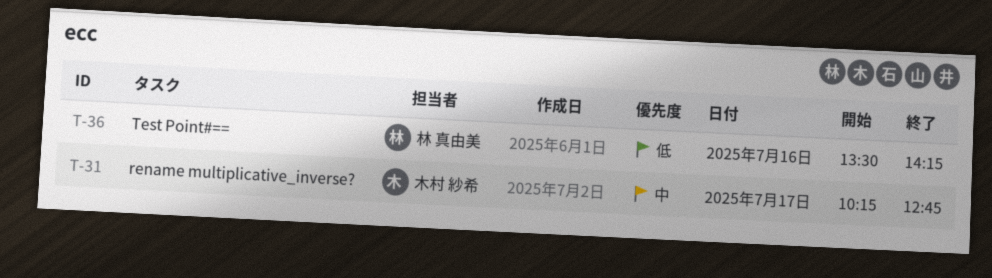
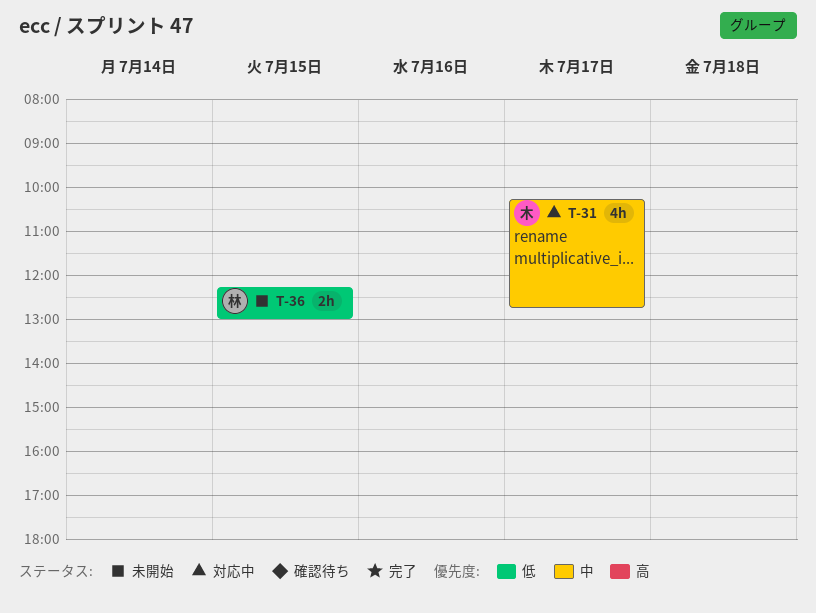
T-36, day: Jul 16 -> Jul 15
T-36, begins: 13:30 -> 12:15
T-36, ends: 14:15 -> 13:00

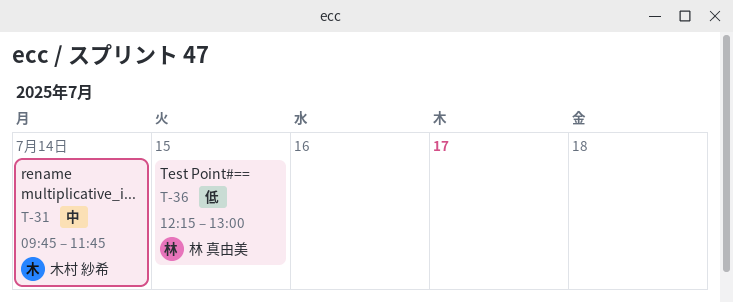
T-31, day: Jul 17 -> Jul 14
T-31, begins: 10:15 -> 09:45
T-31, ends: 12:45 -> 11:45

